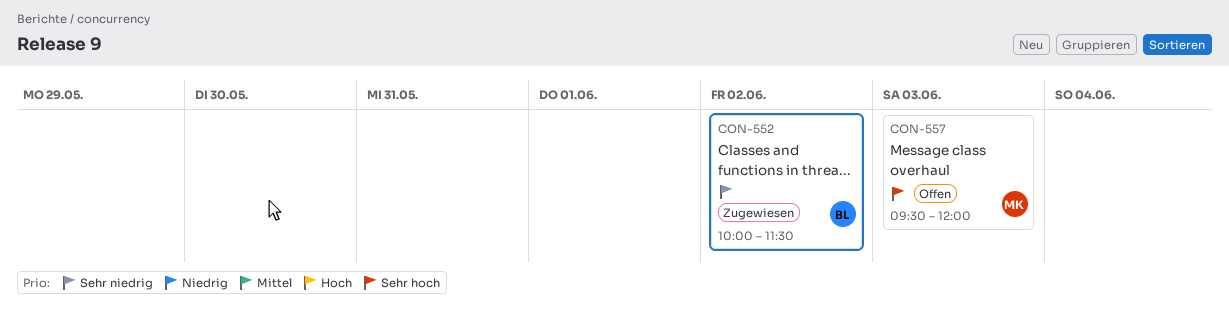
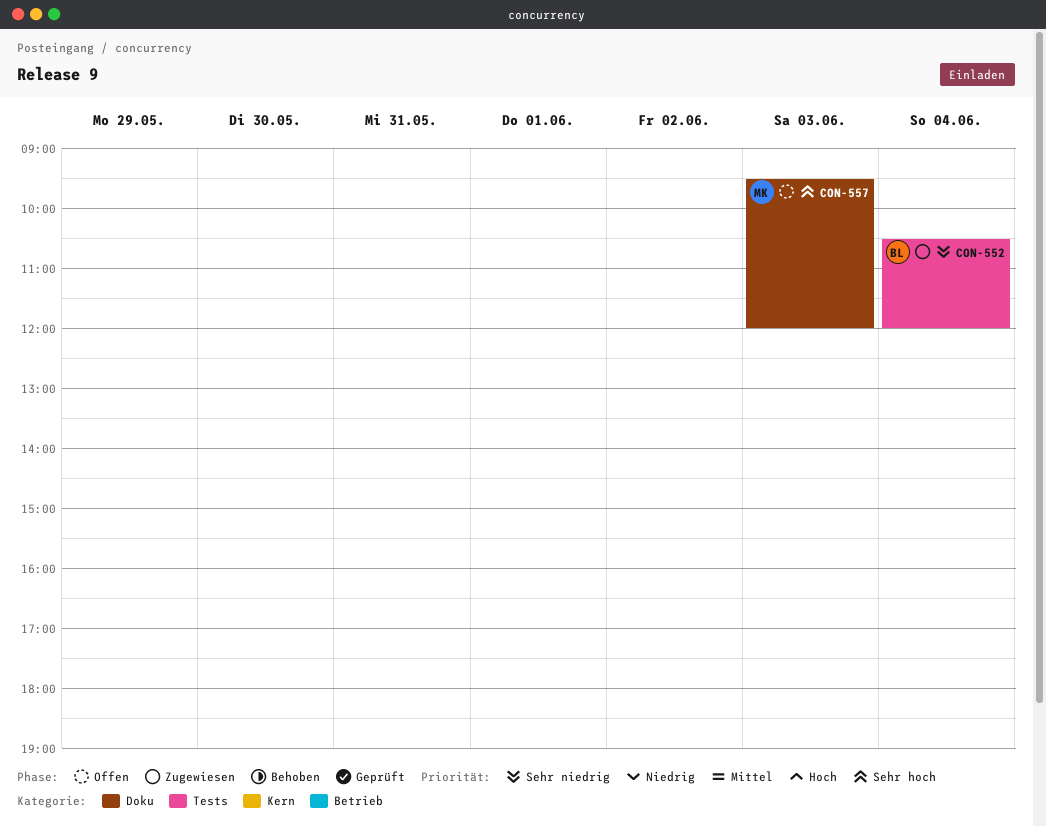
CON-552, day: Jun 2 -> Jun 4
CON-552, begins: 10:00 -> 10:30
CON-552, ends: 11:30 -> 12:00

